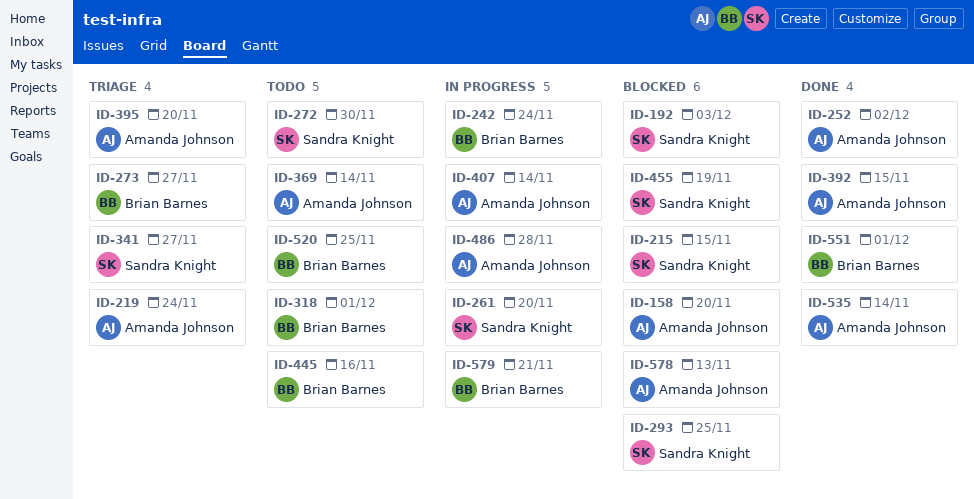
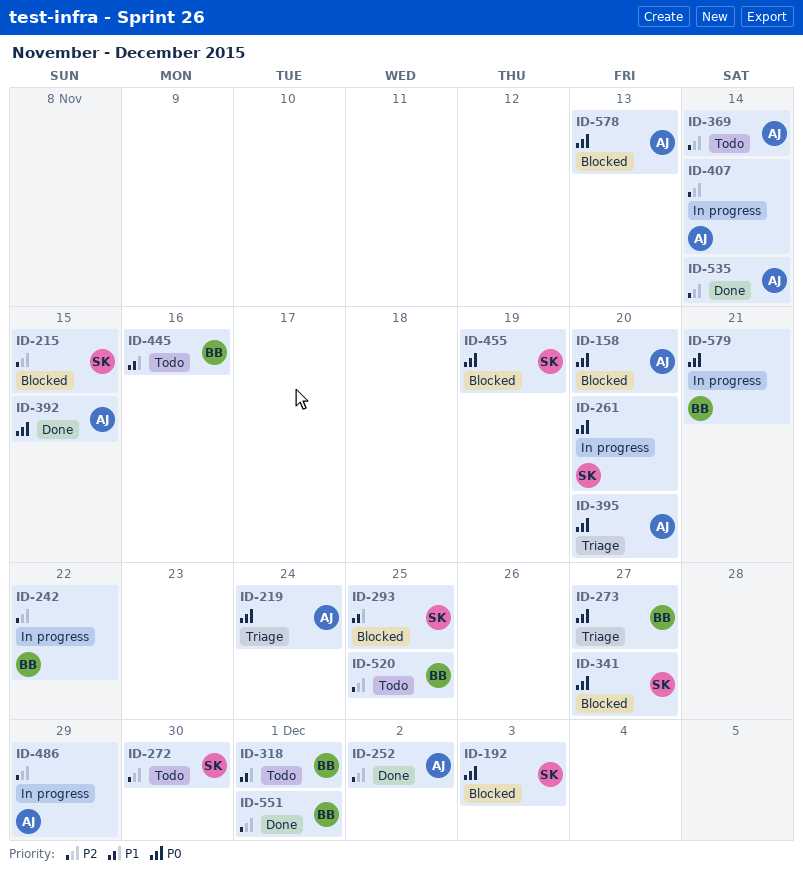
ID-242, due: Nov 24 -> Nov 22
ID-341, status: Triage -> Blocked
ID-486, due: Nov 28 -> Nov 29

